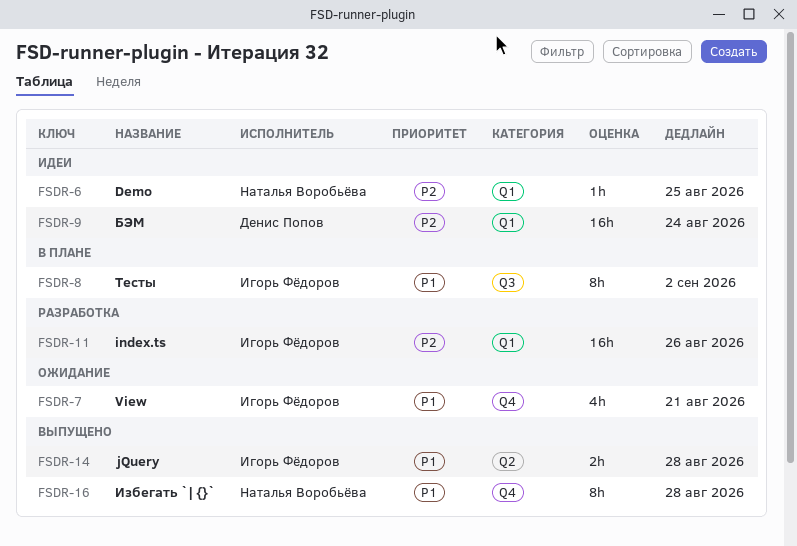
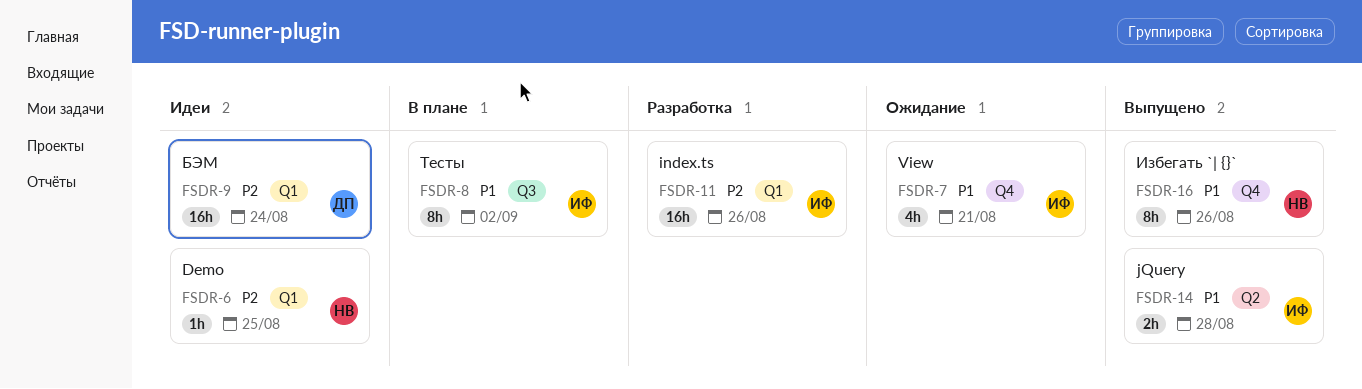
FSDR-16, due: Aug 28 -> Aug 26

